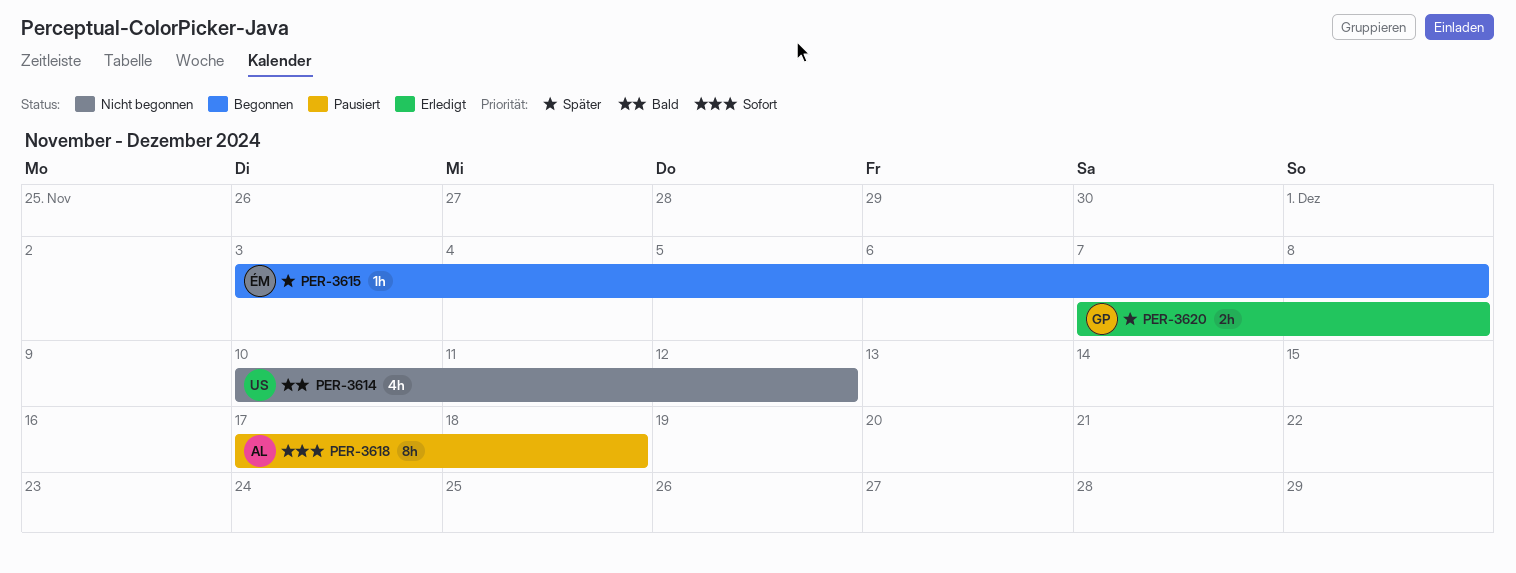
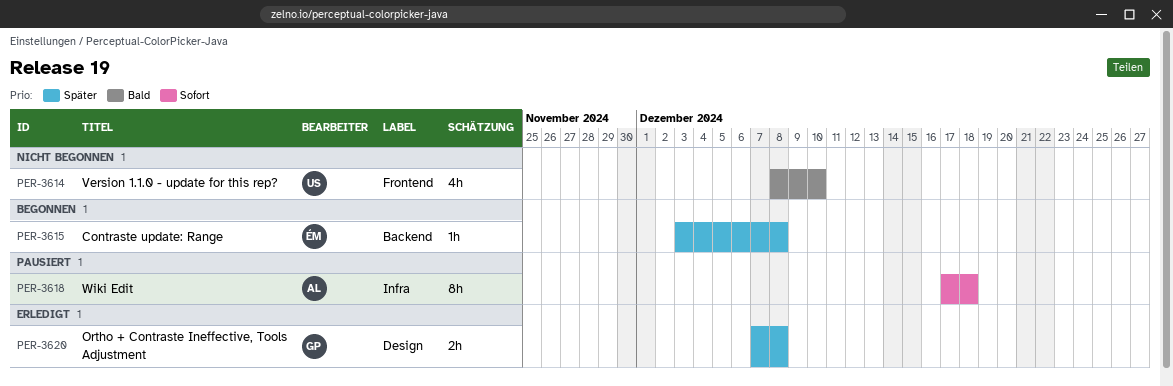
PER-3614, start: Dec 10 -> Dec 8
PER-3614, due: Dec 12 -> Dec 10

